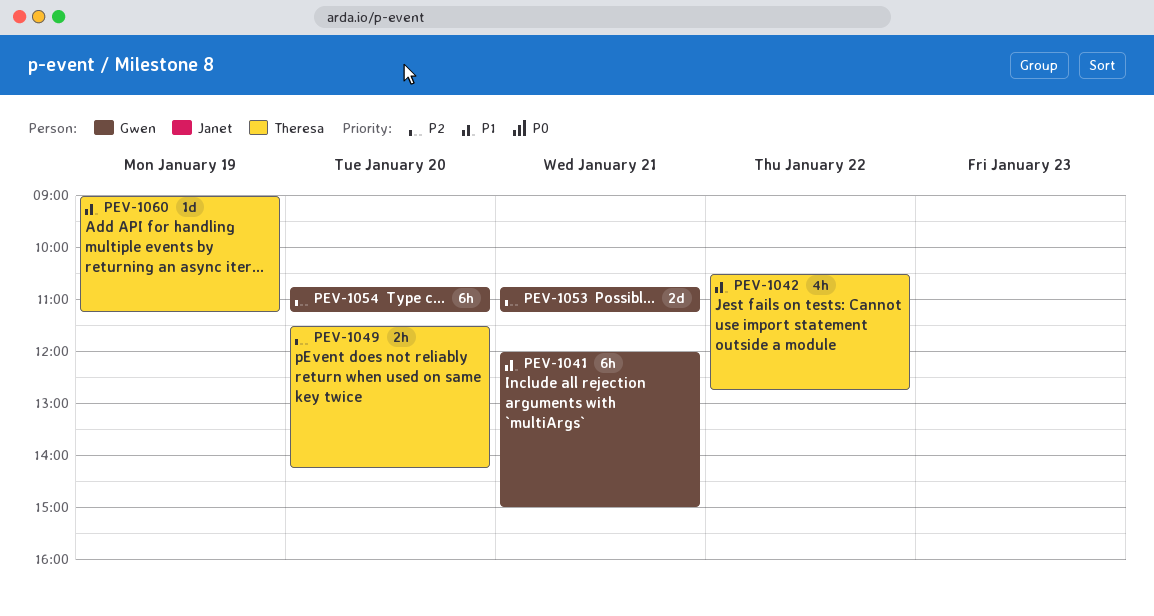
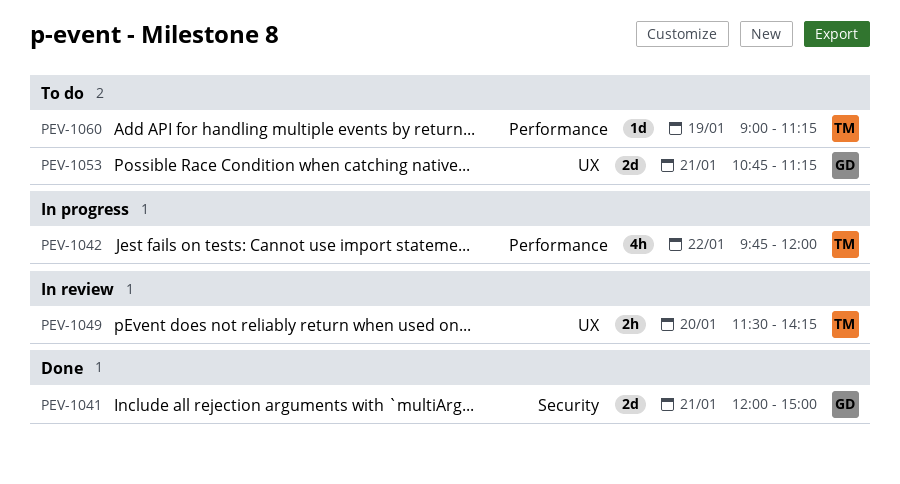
PEV-1041, estimate: 6h -> 2d
PEV-1042, begins: 10:30 -> 09:45
PEV-1042, ends: 12:45 -> 12:00
PEV-1054: present -> none

